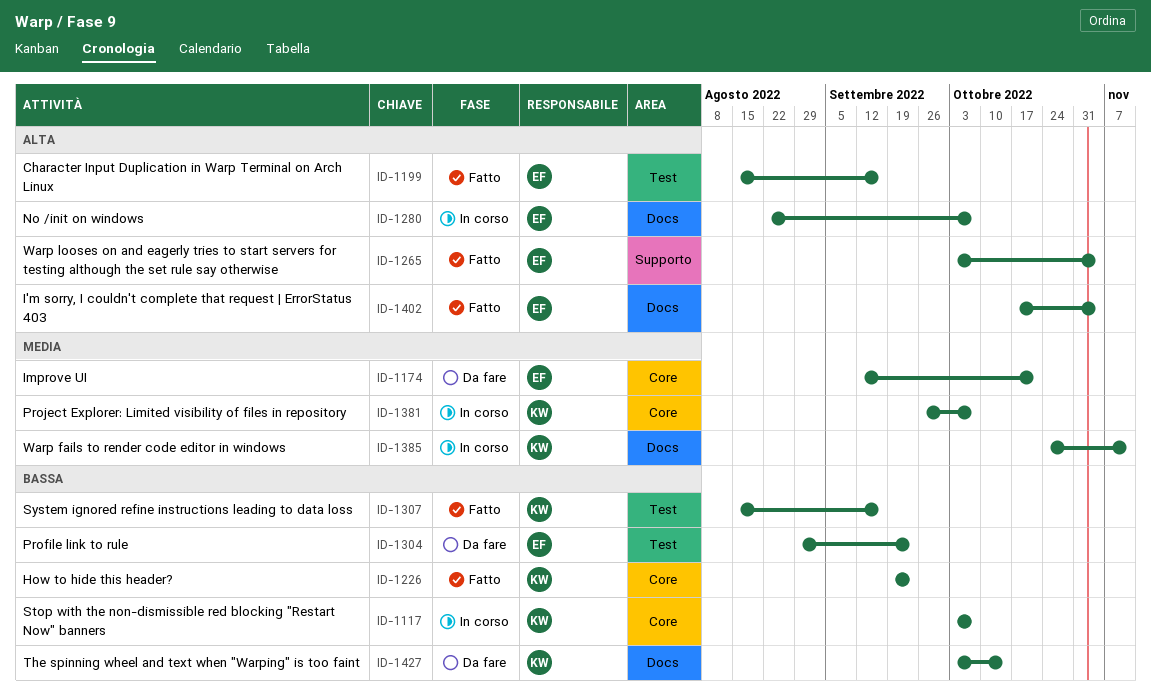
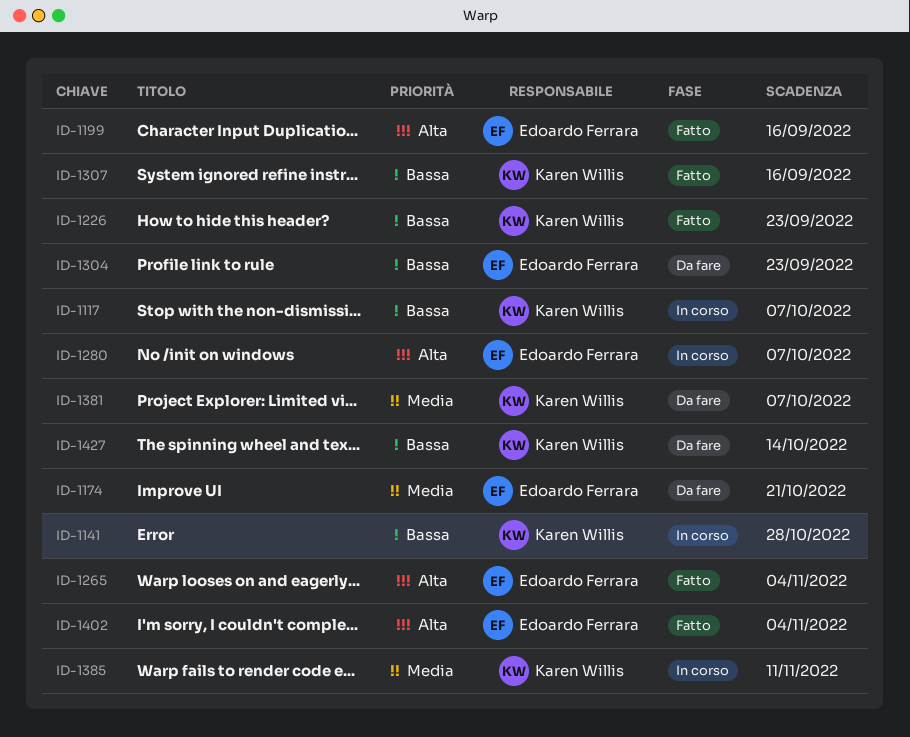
ID-1141: none -> present
ID-1381, status: In corso -> Da fare

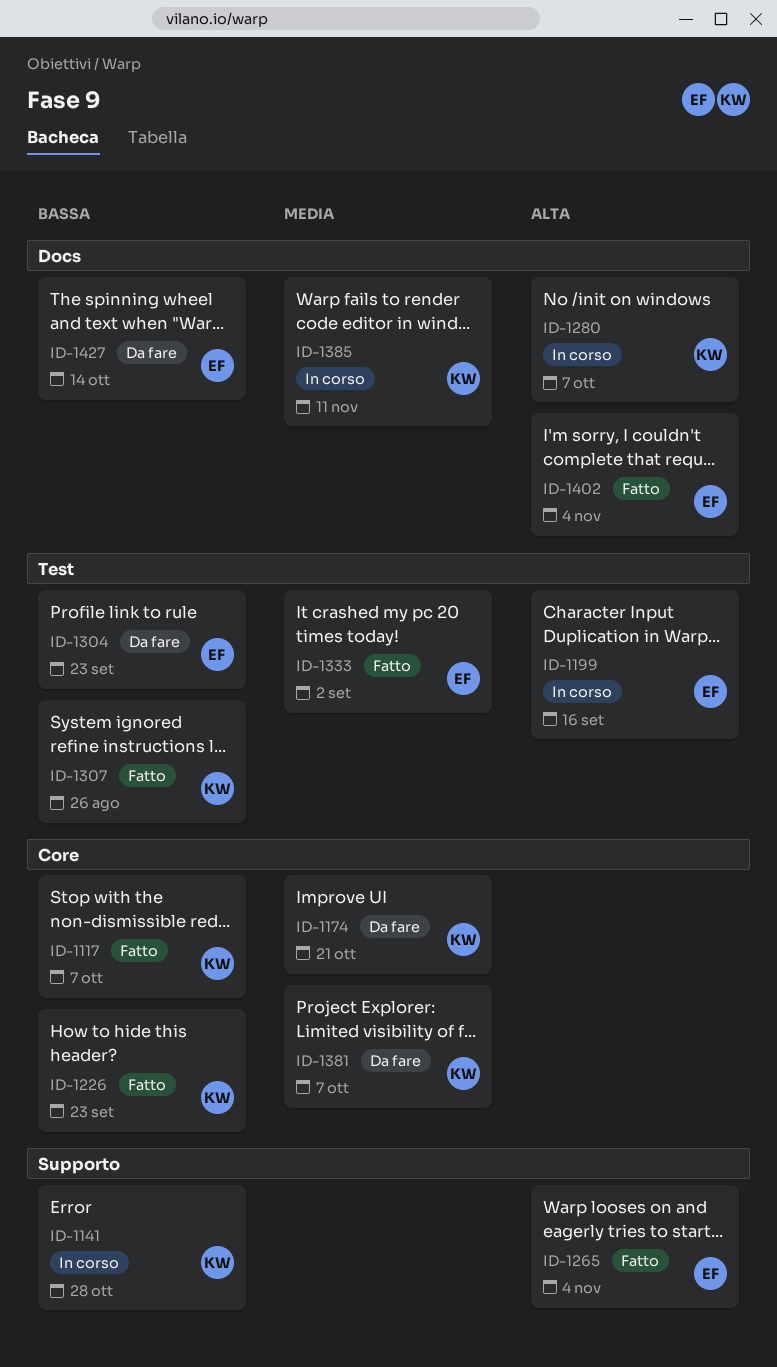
ID-1117, status: In corso -> Fatto
ID-1174, owner: Edoardo Ferrara -> Karen Willis
ID-1199, status: Fatto -> In corso
ID-1280, owner: Edoardo Ferrara -> Karen Willis
ID-1307, due: Sep 16 -> Aug 26
ID-1333: none -> present
ID-1427, owner: Karen Willis -> Edoardo Ferrara

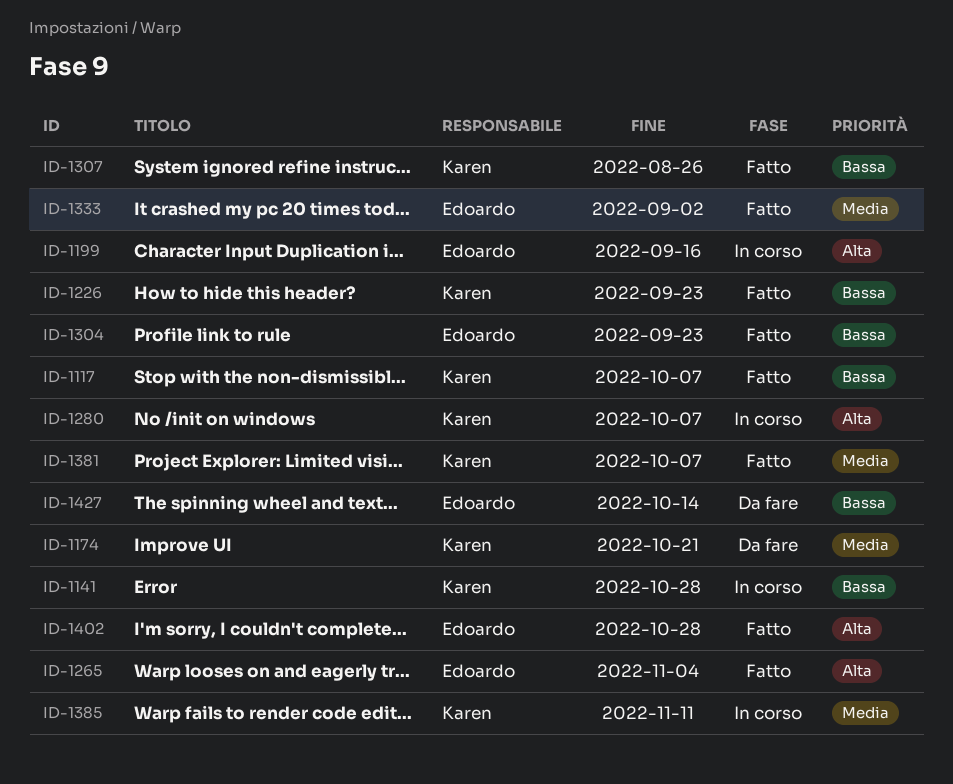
ID-1304, status: Da fare -> Fatto
ID-1381, status: Da fare -> Fatto
ID-1402, due: Nov 4 -> Oct 28

